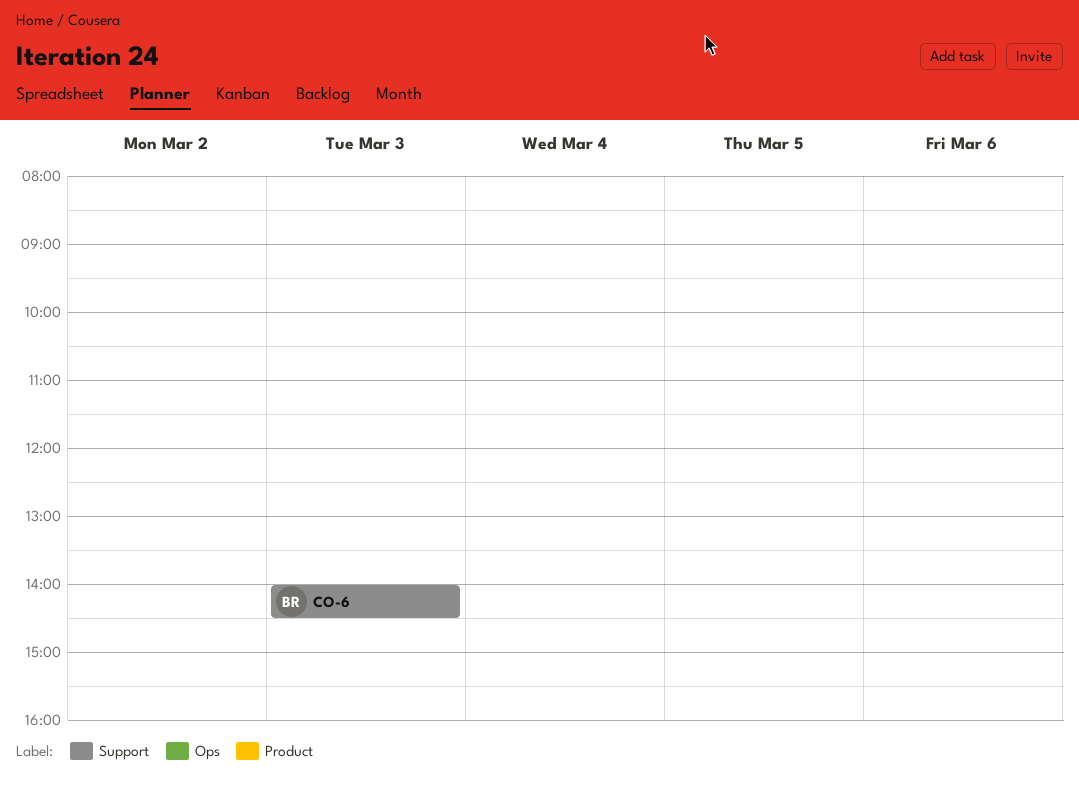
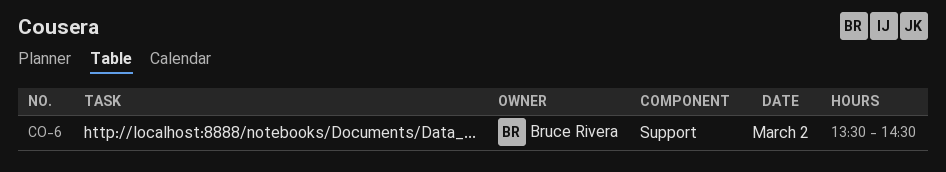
CO-6, day: Mar 3 -> Mar 2
CO-6, begins: 14:00 -> 13:30

